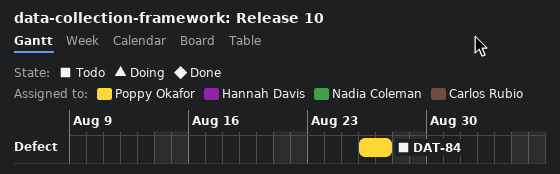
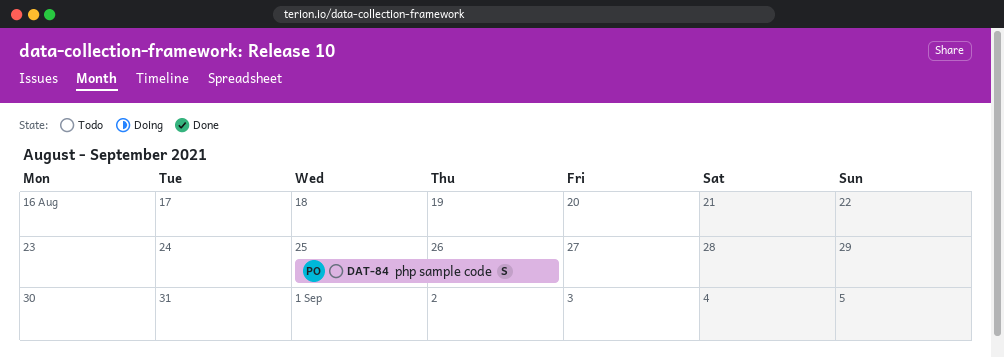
DAT-84, start: Aug 26 -> Aug 25
DAT-84, due: Aug 27 -> Aug 26

